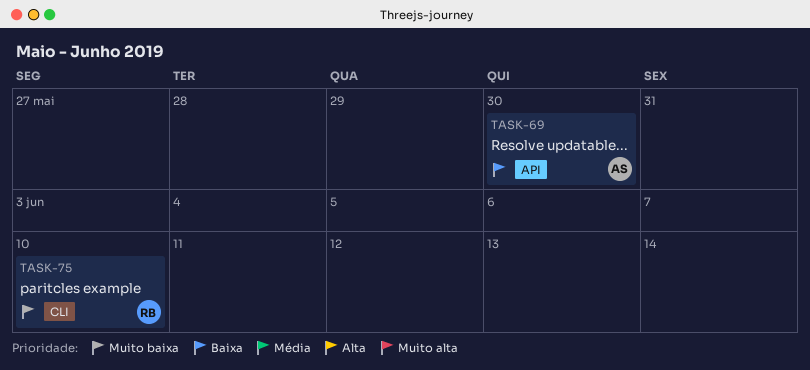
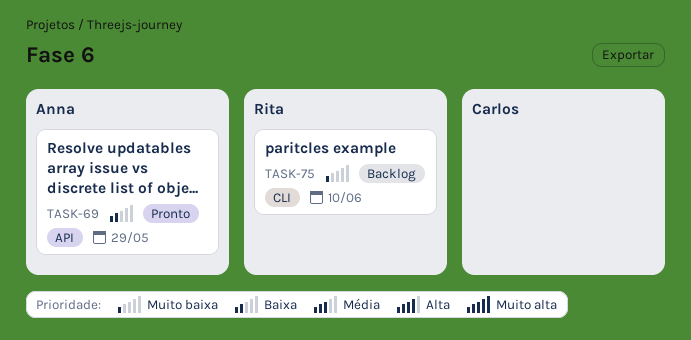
TASK-69, due: May 30 -> May 29

